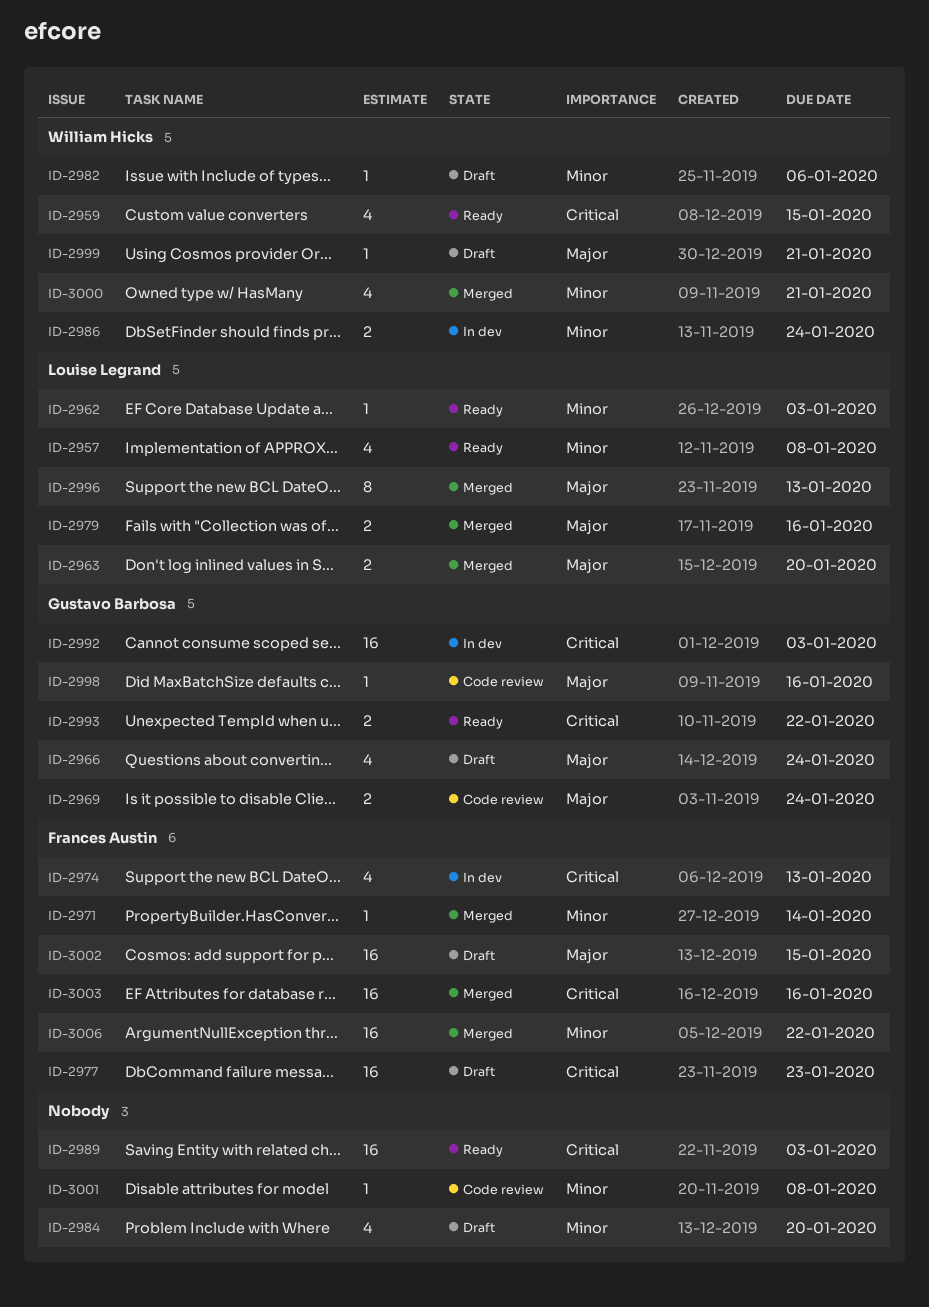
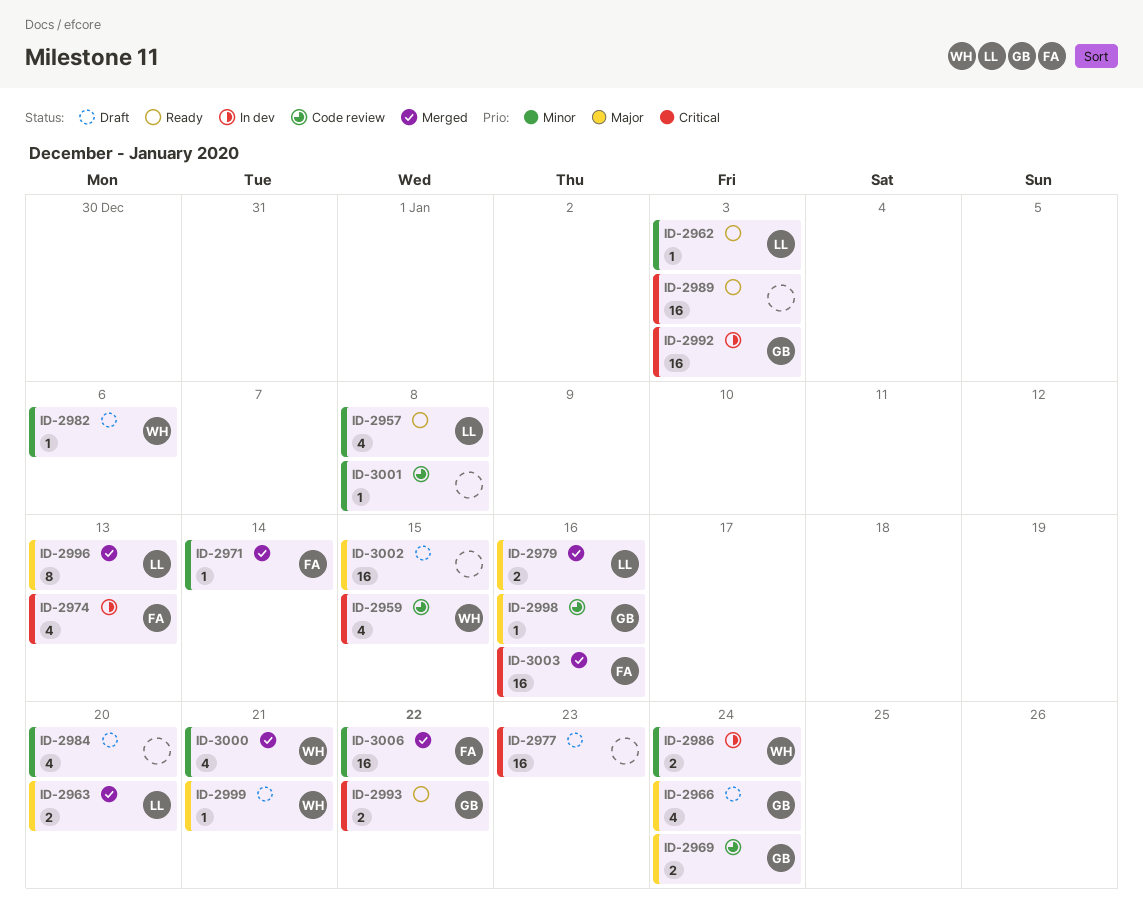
ID-2959, status: Ready -> Code review
ID-2977, owner: Frances Austin -> none
ID-3002, owner: Frances Austin -> none

